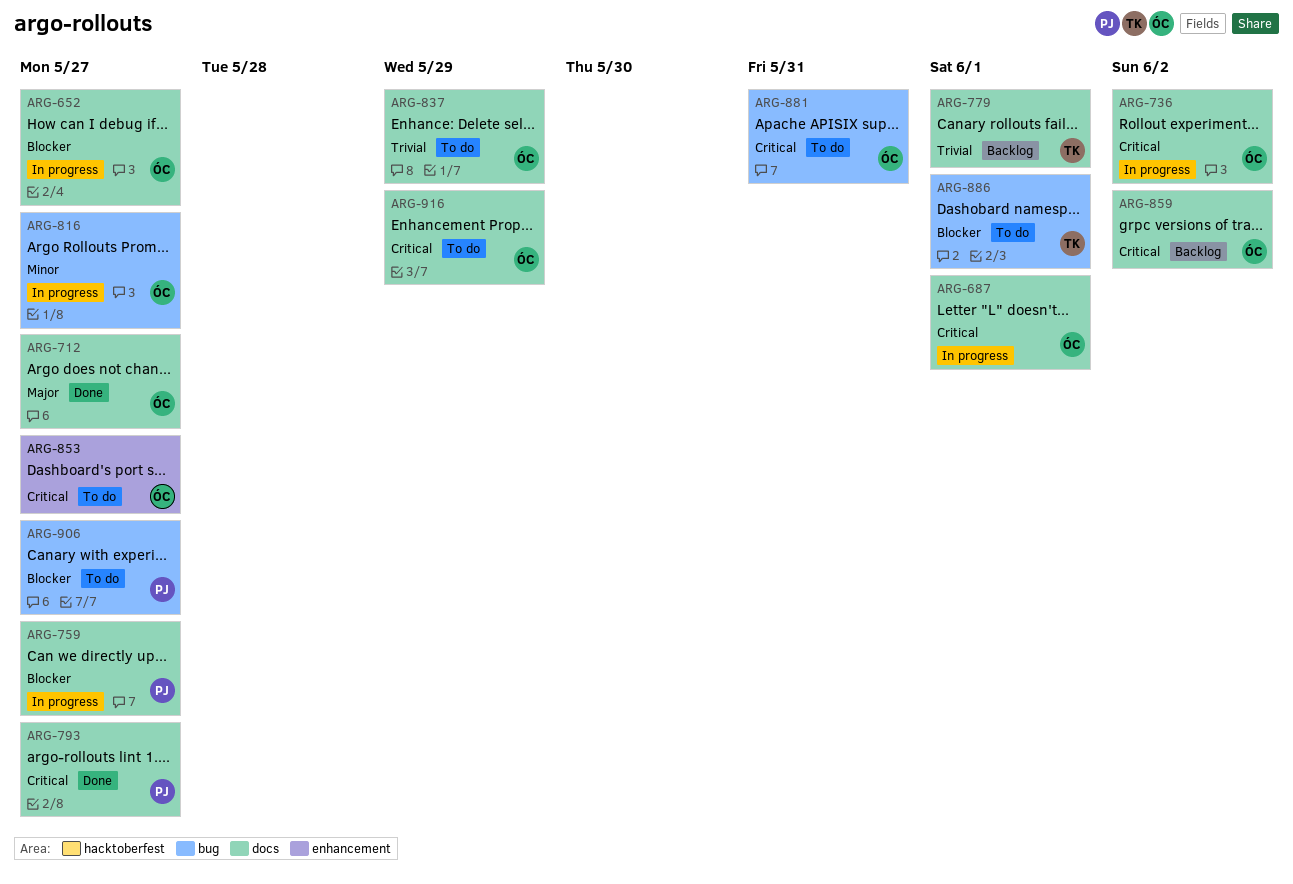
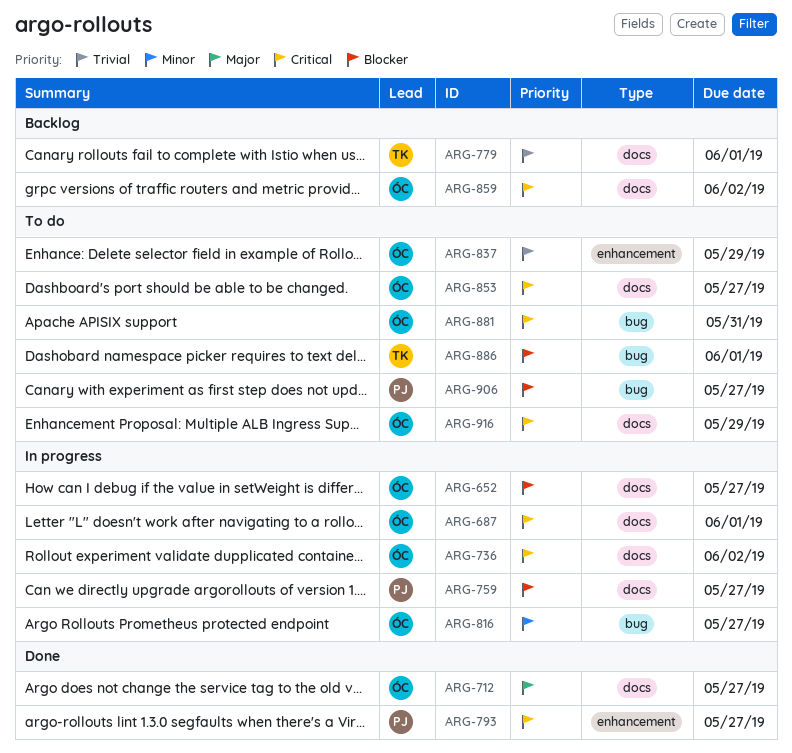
ARG-793, label: docs -> enhancement
ARG-837, label: docs -> enhancement
ARG-853, label: enhancement -> docs

